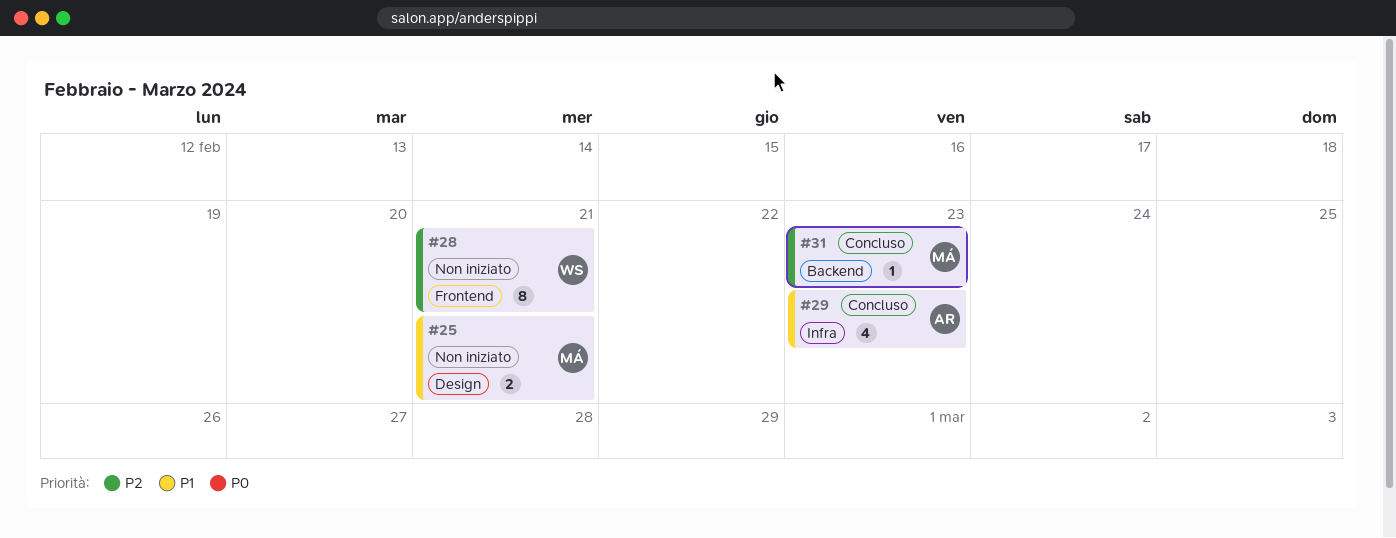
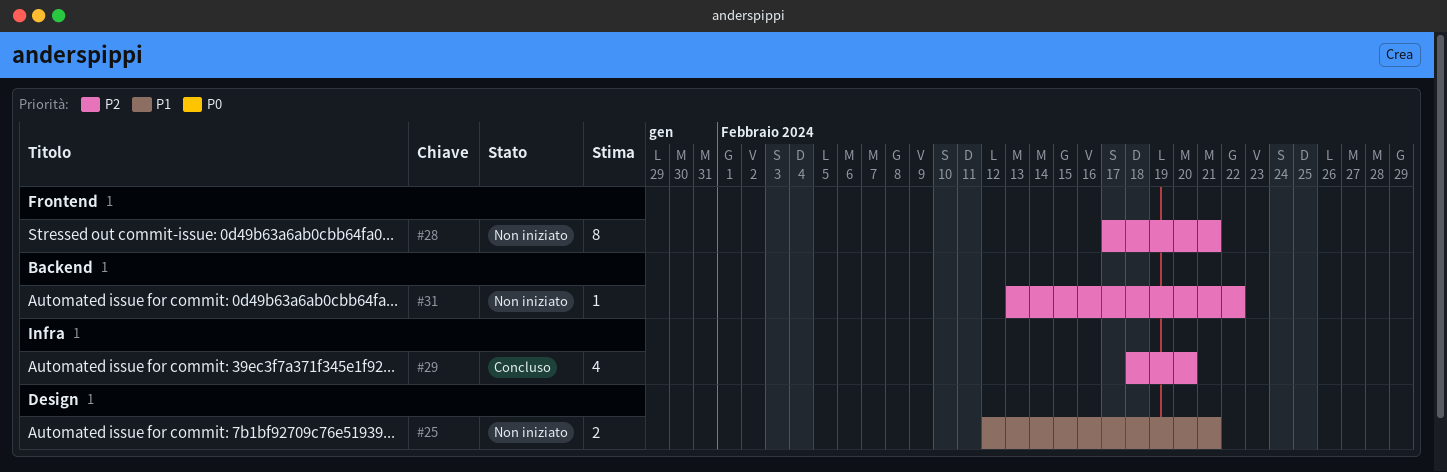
#29, priority: P1 -> P2
#29, due: Feb 23 -> Feb 20
#31, status: Concluso -> Non iniziato
#31, due: Feb 23 -> Feb 22

